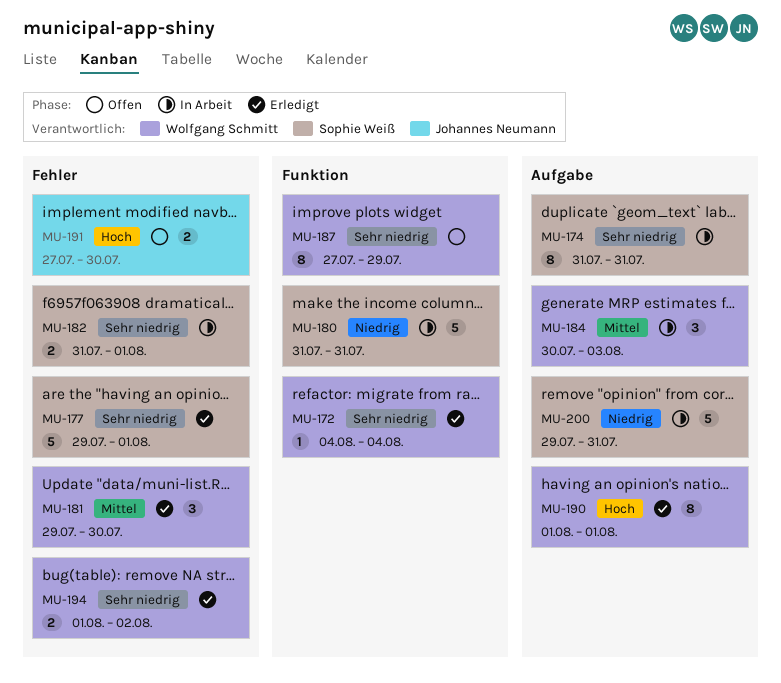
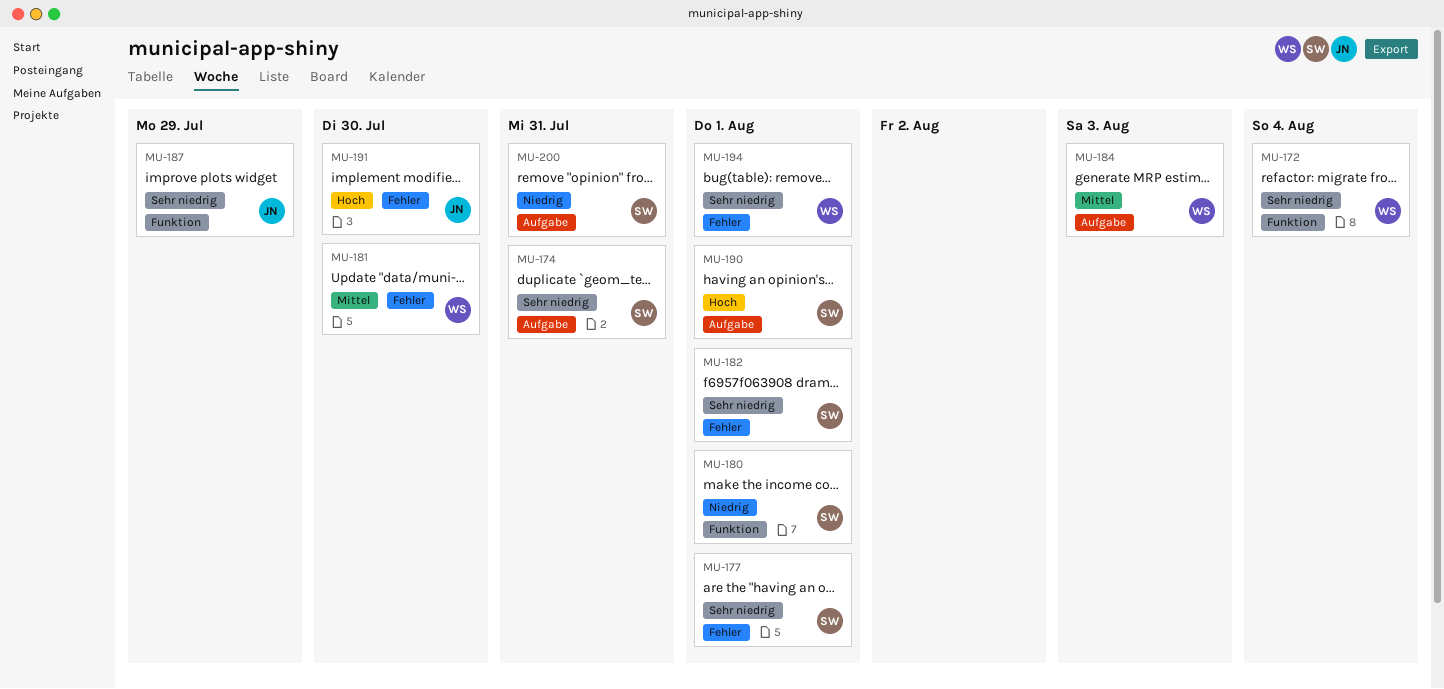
MU-180, due: Jul 31 -> Aug 1
MU-187, owner: Wolfgang Schmitt -> Johannes Neumann
MU-190, owner: Wolfgang Schmitt -> Sophie Weiß
MU-194, due: Aug 2 -> Aug 1

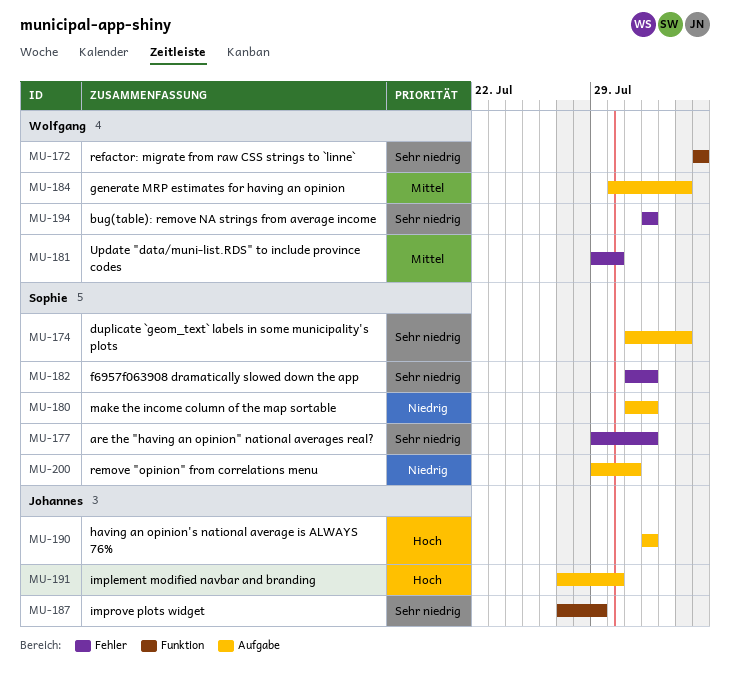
MU-174, due: Jul 31 -> Aug 3
MU-180, label: Funktion -> Aufgabe
MU-190, owner: Sophie -> Johannes
MU-191, label: Fehler -> Aufgabe

